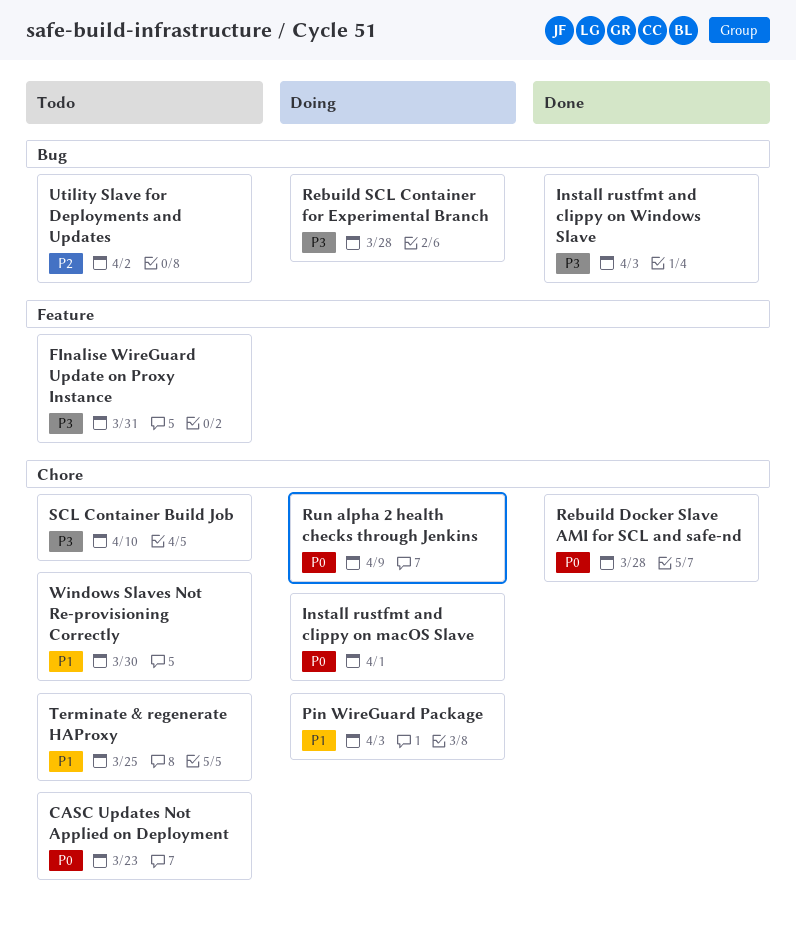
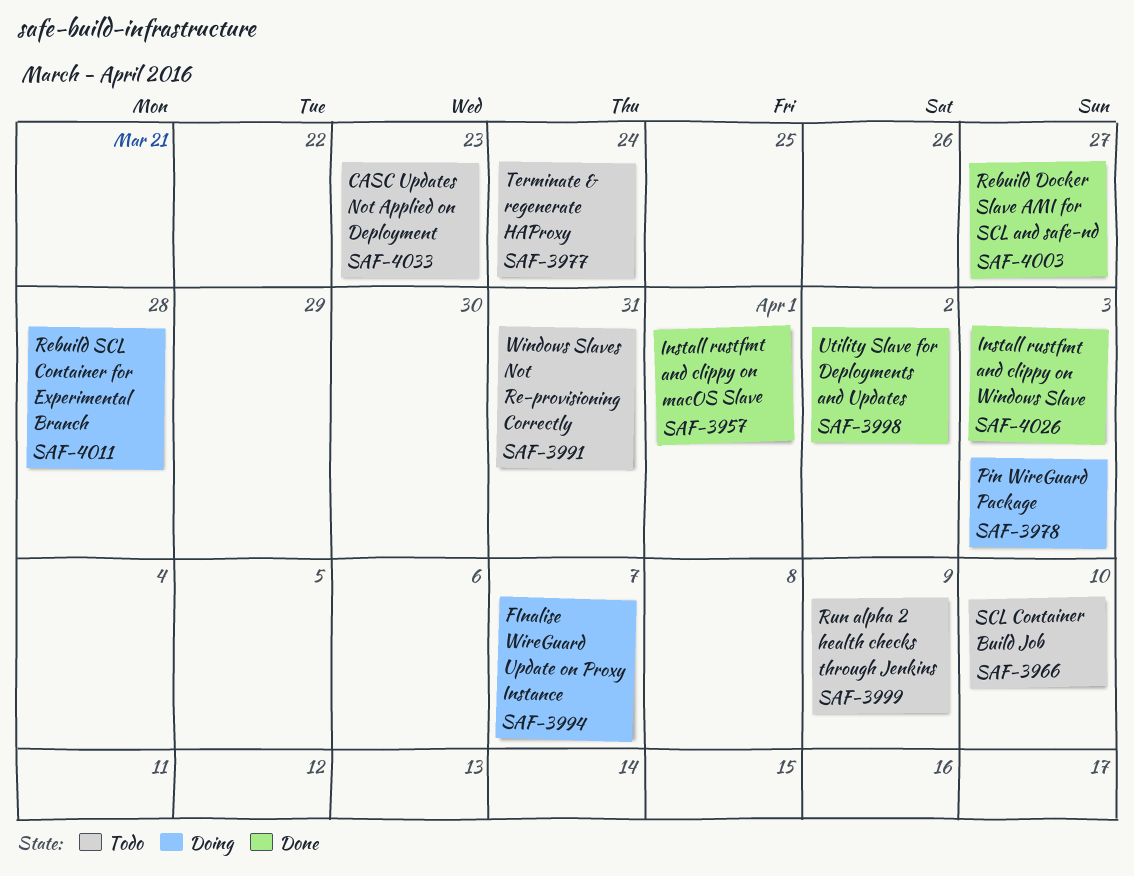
FInalise WireGuard Update on Proxy Instance, status: Todo -> Doing
FInalise WireGuard Update on Proxy Instance, due: Mar 31 -> Apr 7
Install rustfmt and clippy on macOS Slave, status: Doing -> Done
Rebuild Docker Slave AMI for SCL and safe-nd, due: Mar 28 -> Mar 27
Run alpha 2 health checks through Jenkins, status: Doing -> Todo
Terminate & regenerate HAProxy, due: Mar 25 -> Mar 24
Utility Slave for Deployments and Updates, status: Todo -> Done
Windows Slaves Not Re-provisioning Correctly, due: Mar 30 -> Mar 31

